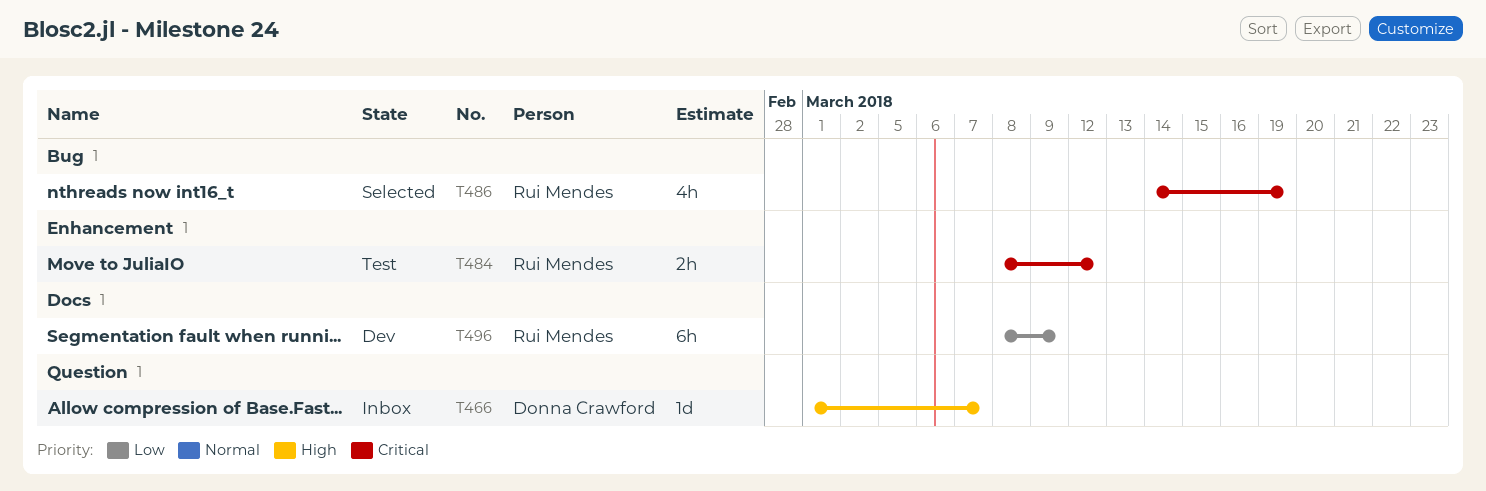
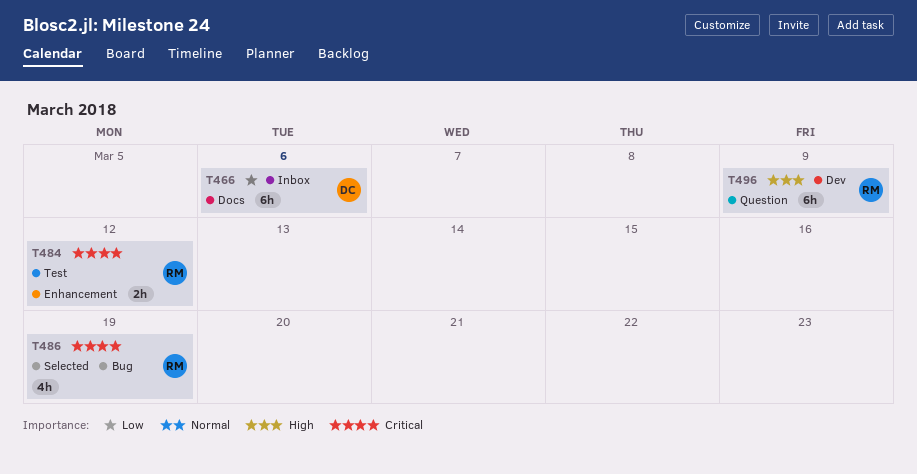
T466, priority: High -> Low
T466, label: Question -> Docs
T466, estimate: 1d -> 6h
T466, due: Mar 7 -> Mar 6
T496, priority: Low -> High
T496, label: Docs -> Question

